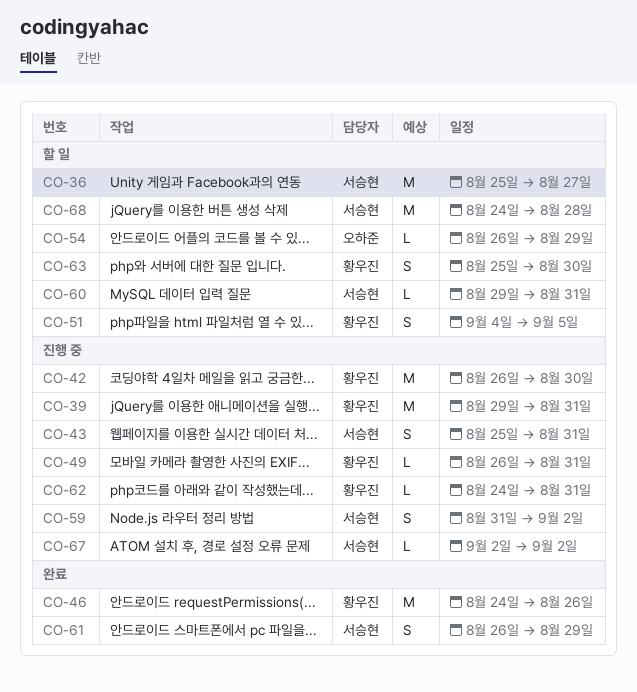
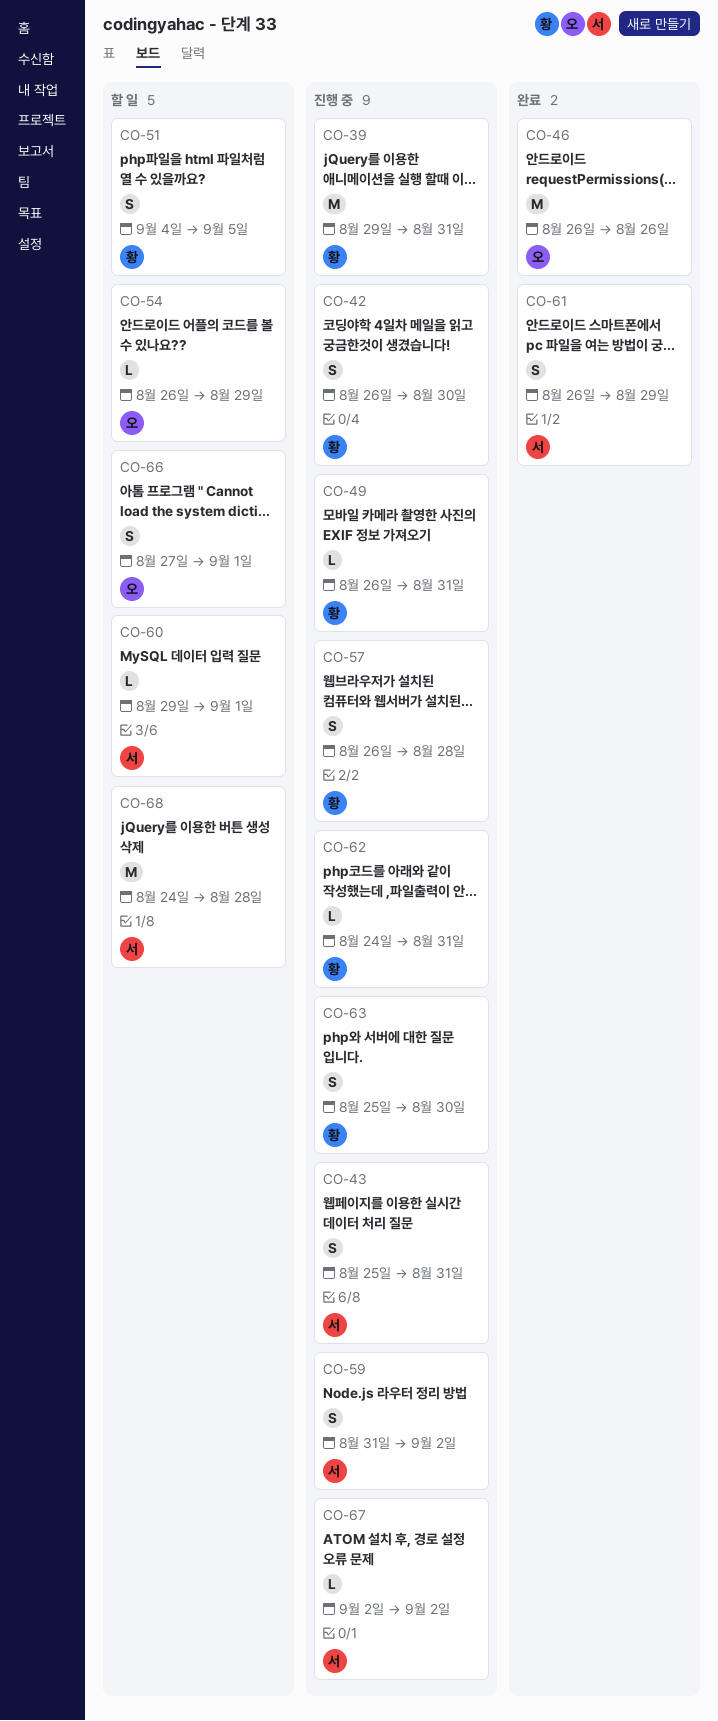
CO-36: present -> none
CO-42, estimate: M -> S
CO-46, owner: 황우진 -> 오하준
CO-46, start: Aug 24 -> Aug 26
CO-57: none -> present
CO-60, due: Aug 31 -> Sep 1
CO-63, status: 할 일 -> 진행 중
CO-66: none -> present

